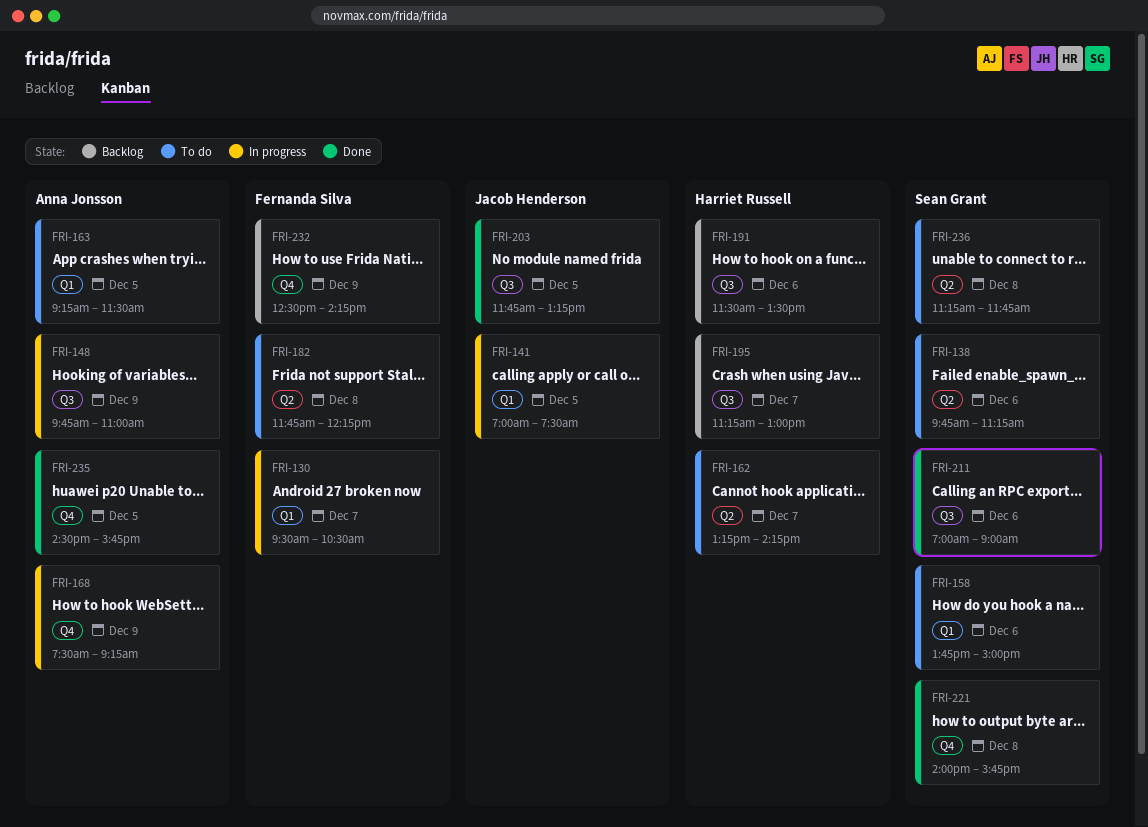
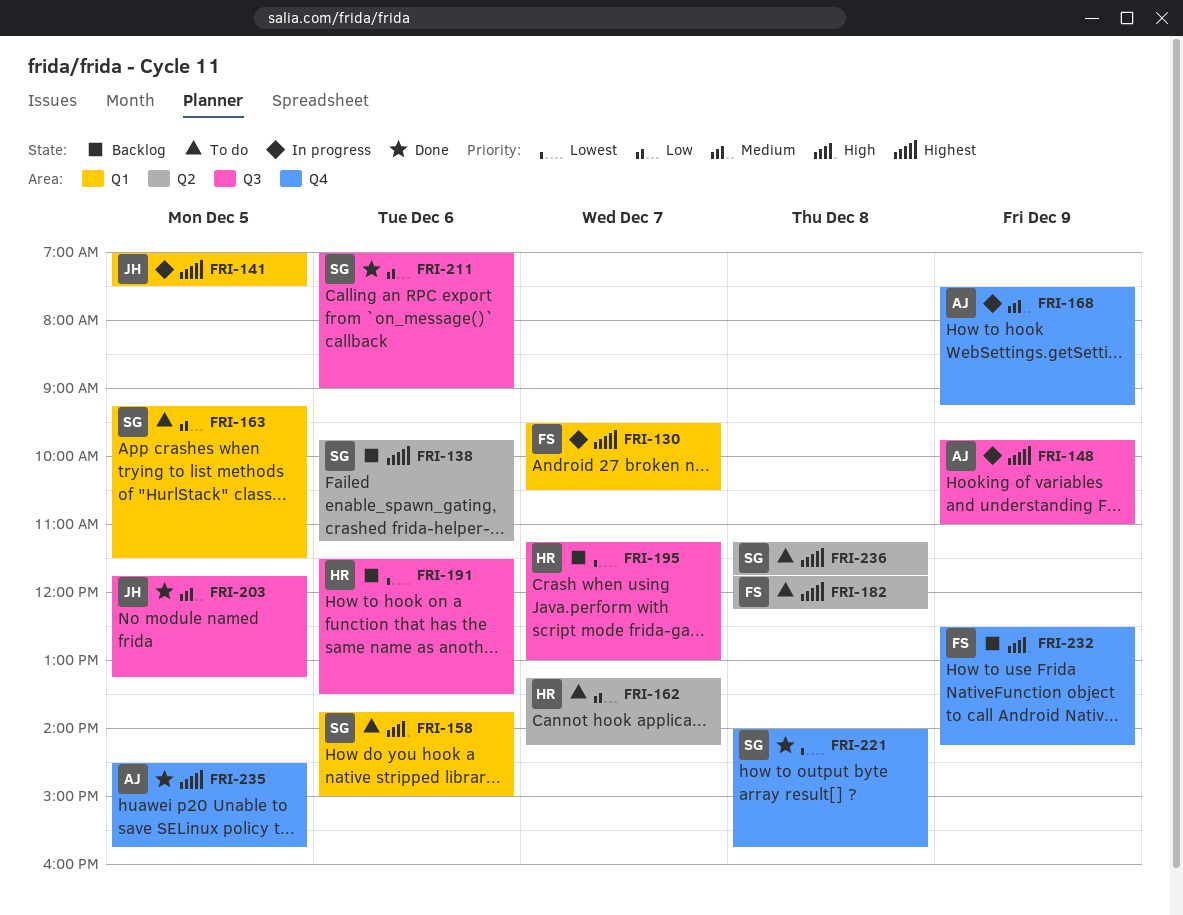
FRI-138, status: To do -> Backlog
FRI-163, owner: Anna Jonsson -> Sean Grant

